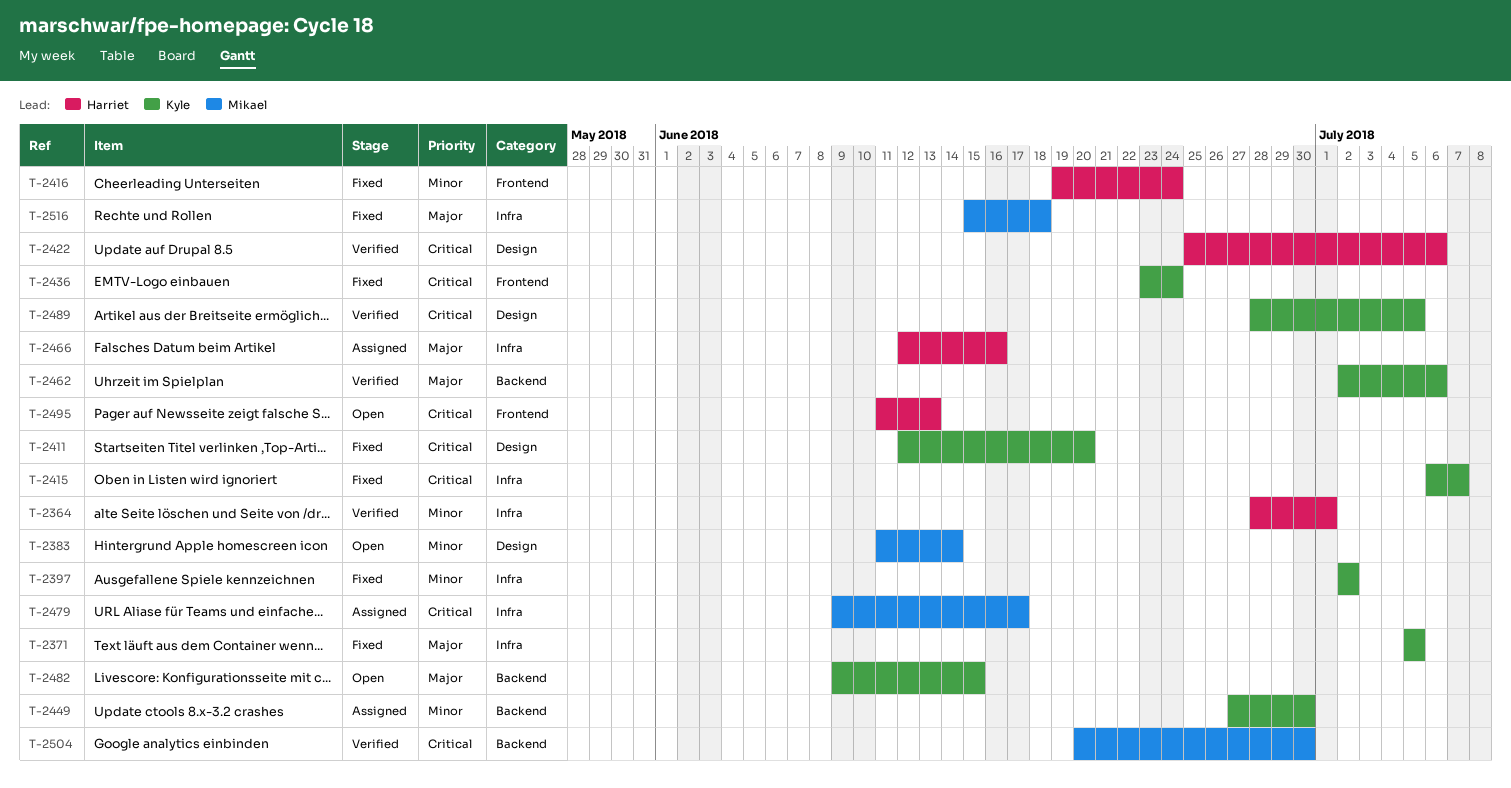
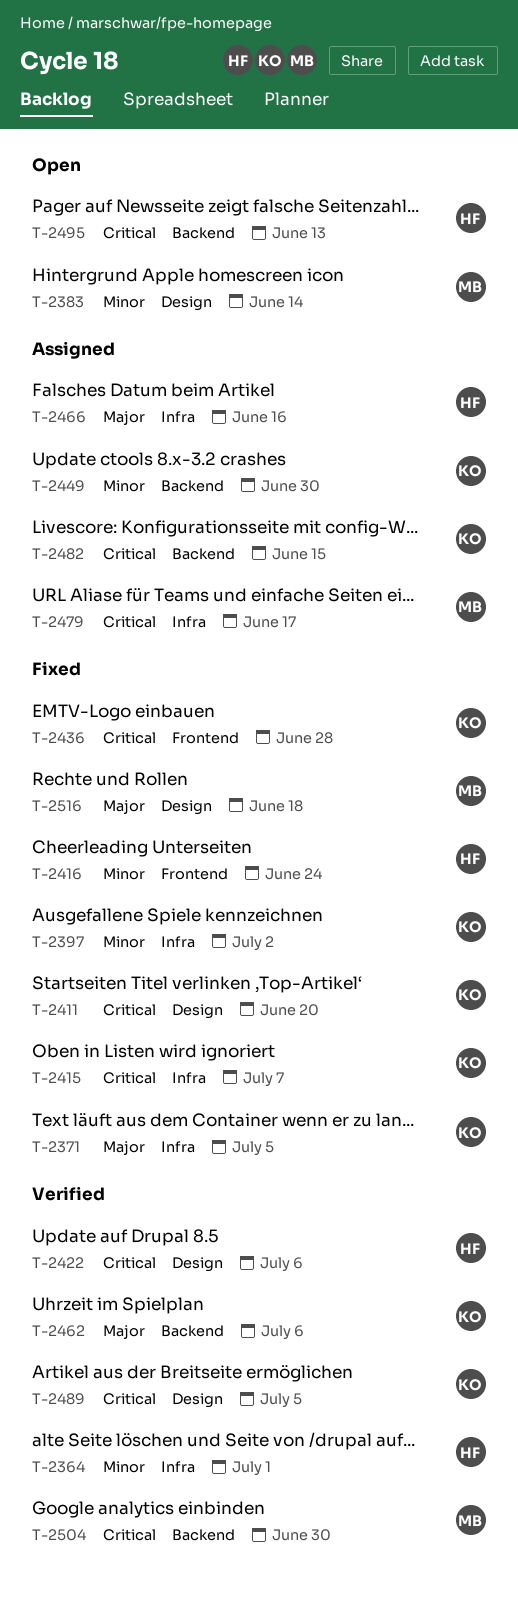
T-2436, due: Jun 24 -> Jun 28
T-2482, status: Open -> Assigned
T-2482, priority: Major -> Critical
T-2495, label: Frontend -> Backend
T-2516, label: Infra -> Design

